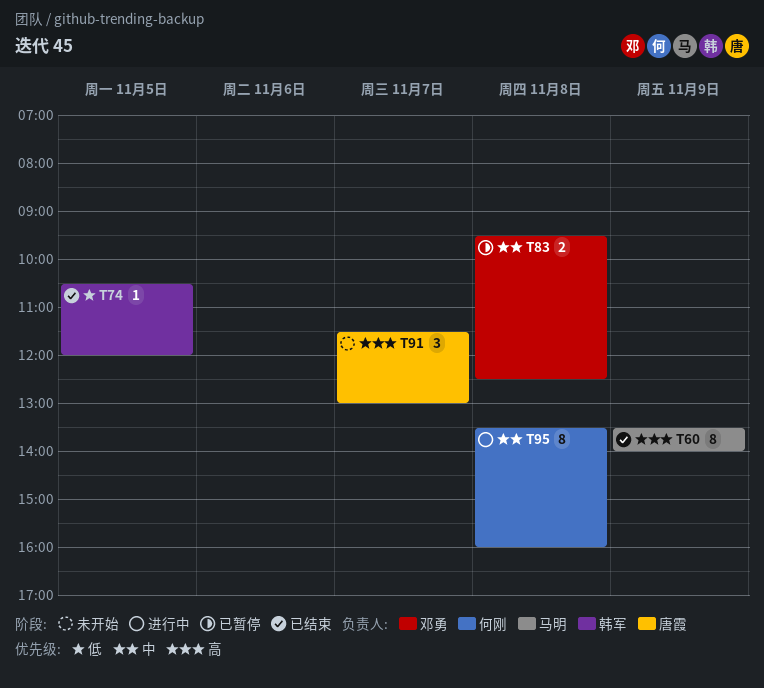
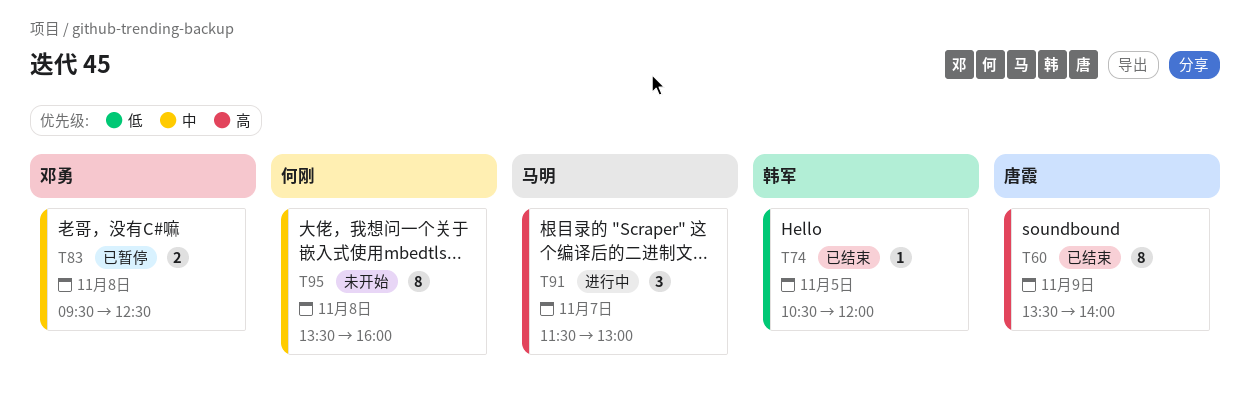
T60, owner: 马明 -> 唐霞
T91, status: 未开始 -> 进行中
T91, owner: 唐霞 -> 马明
T95, status: 进行中 -> 未开始

